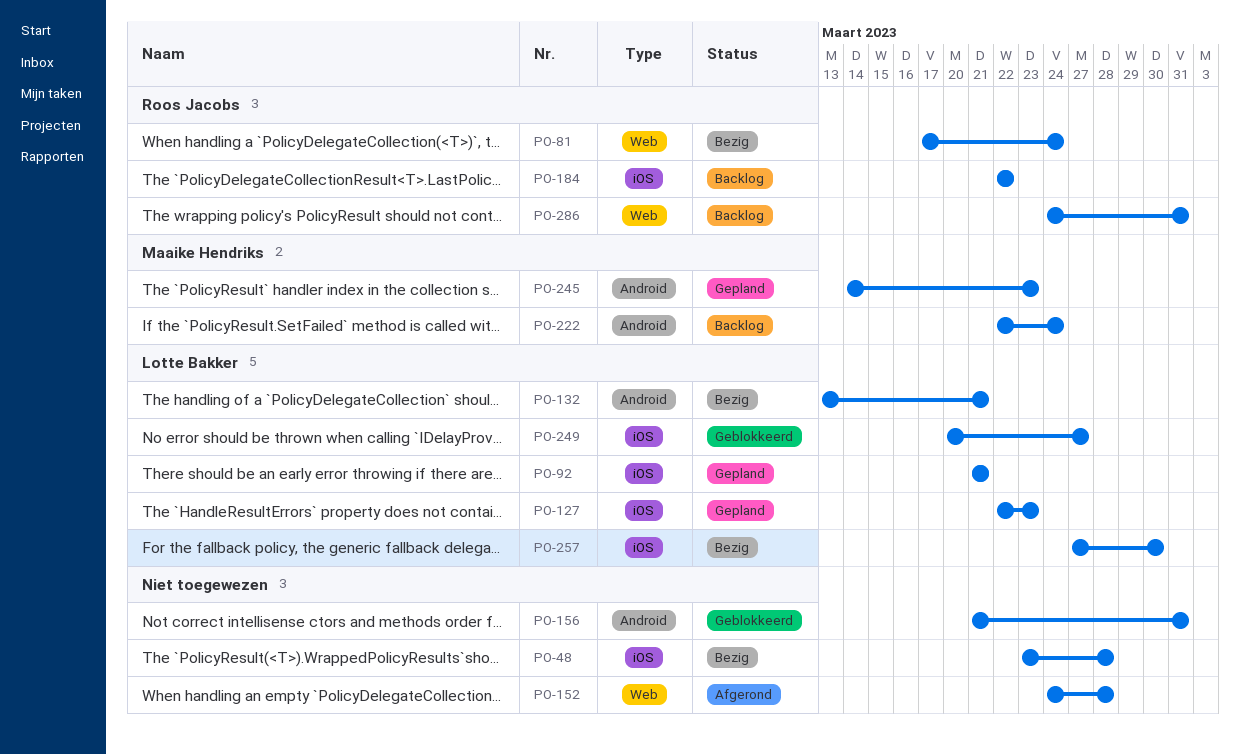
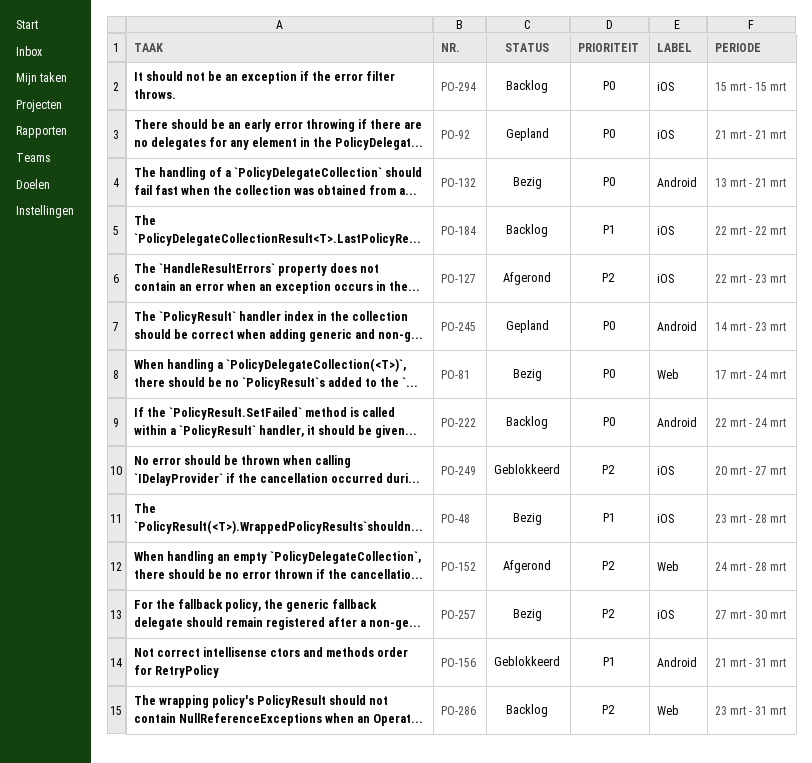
PO-127, status: Gepland -> Afgerond
PO-286, start: Mar 24 -> Mar 23
PO-294: none -> present

